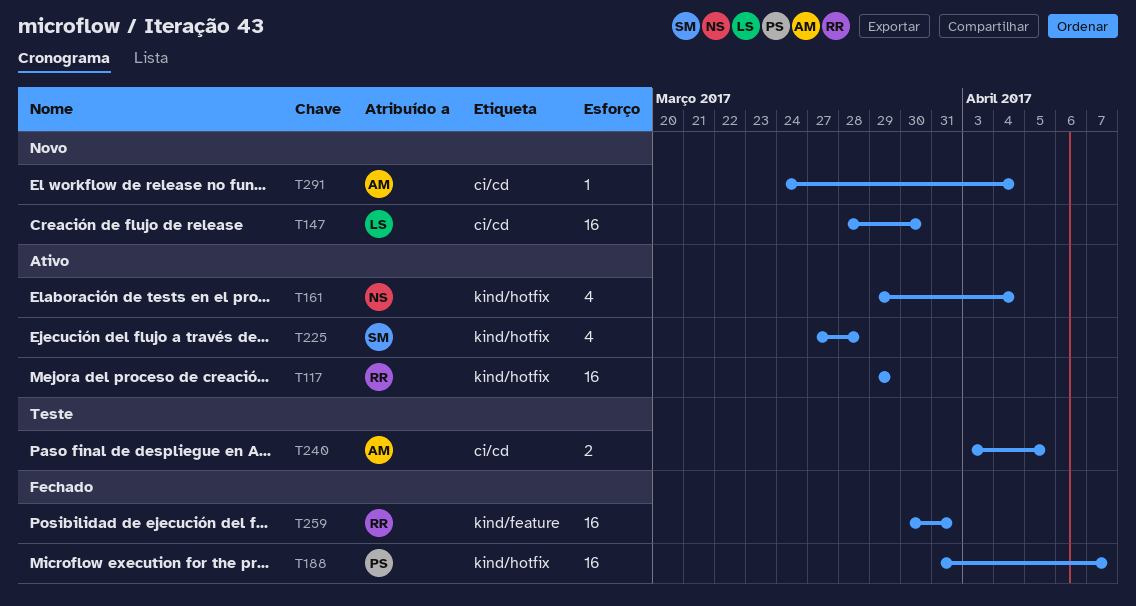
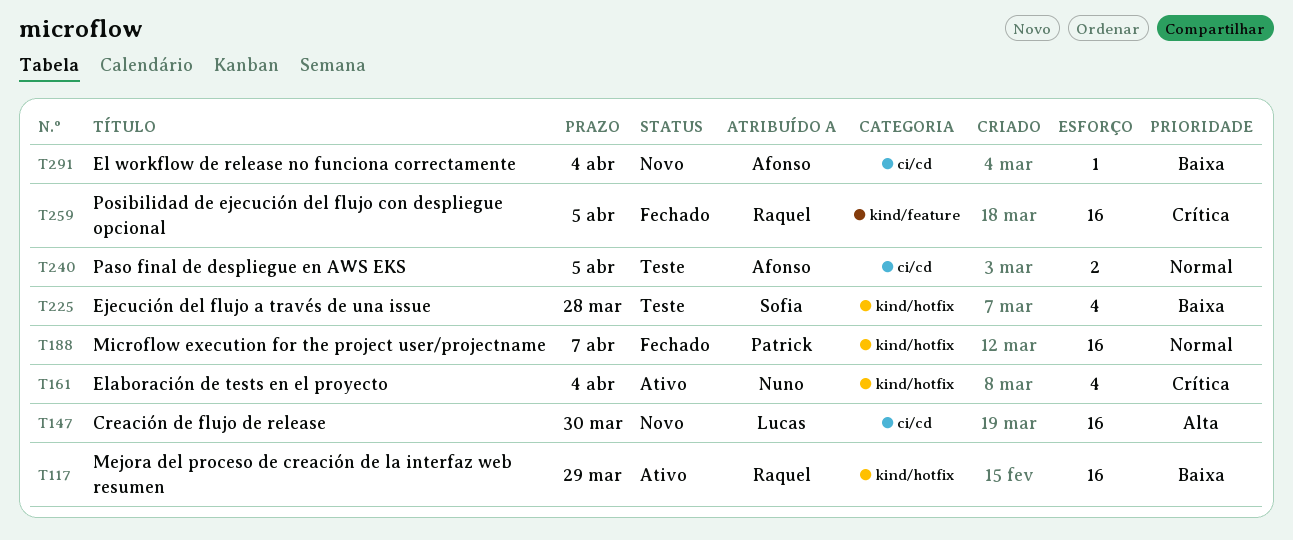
T225, status: Ativo -> Teste
T259, due: Mar 31 -> Apr 5

